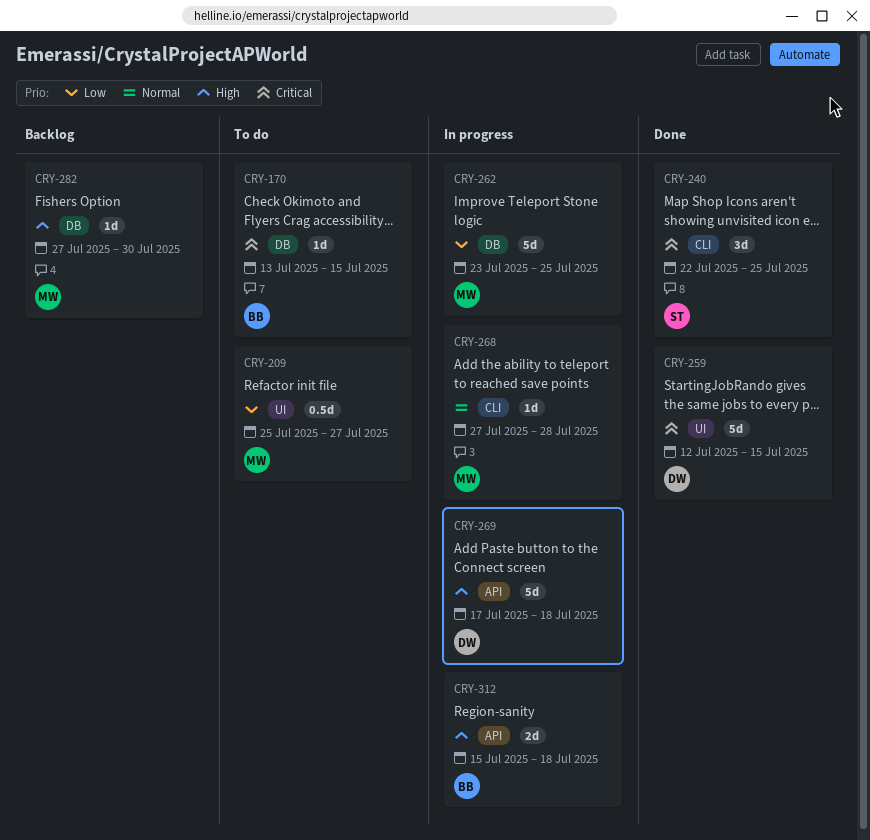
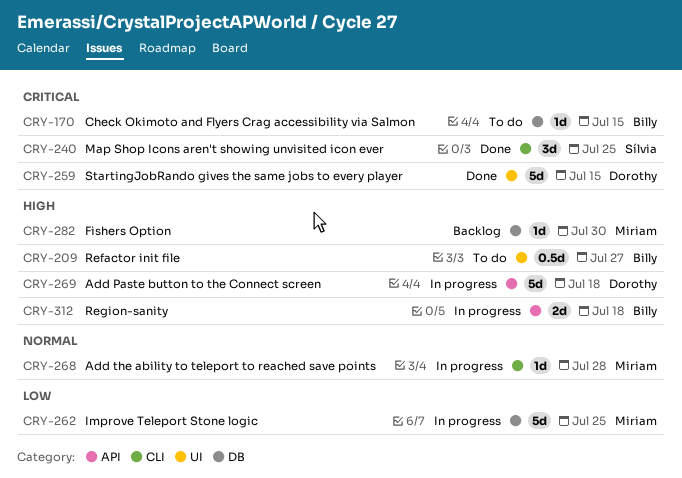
CRY-209, owner: Miriam -> Billy
CRY-209, priority: Low -> High

